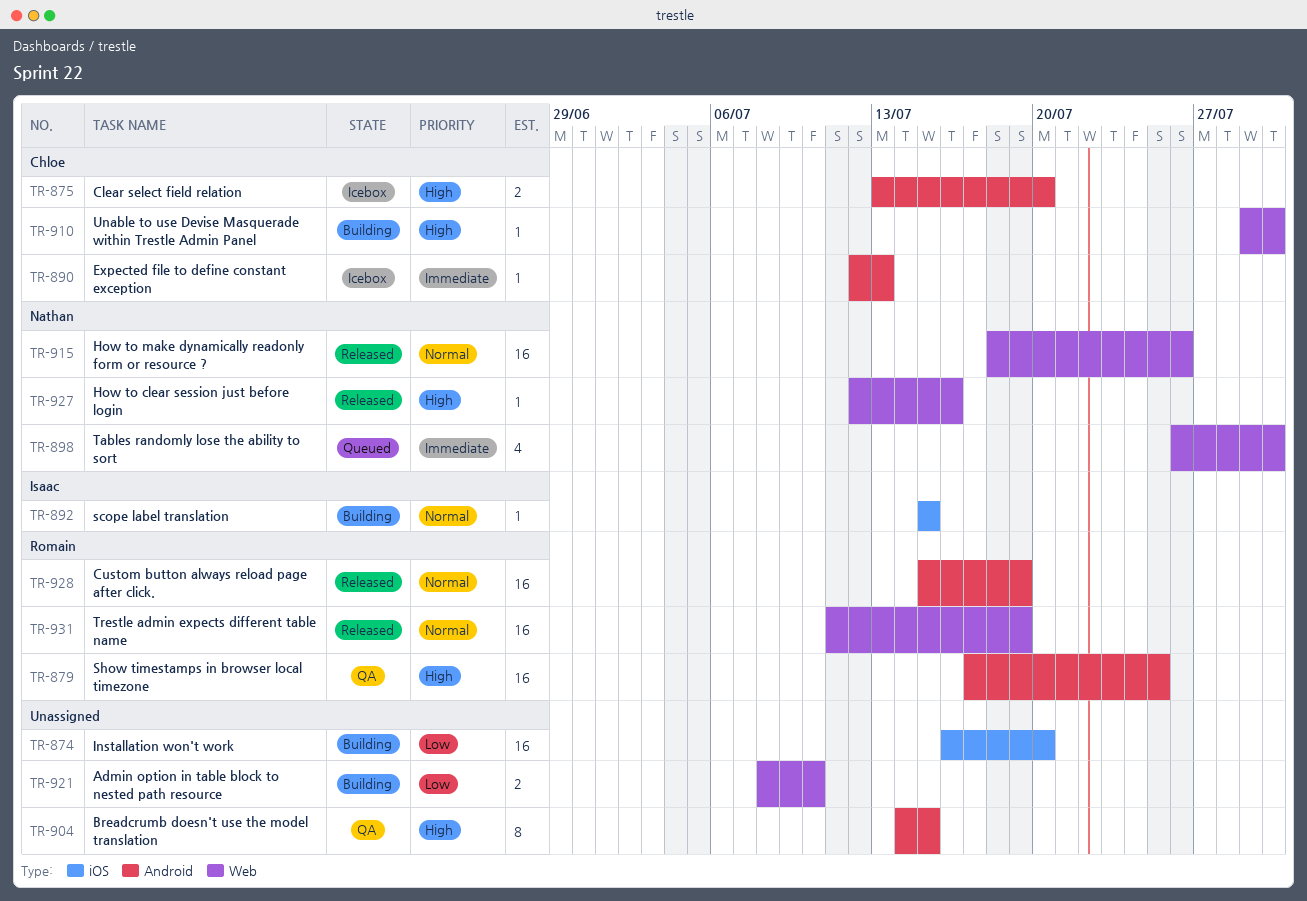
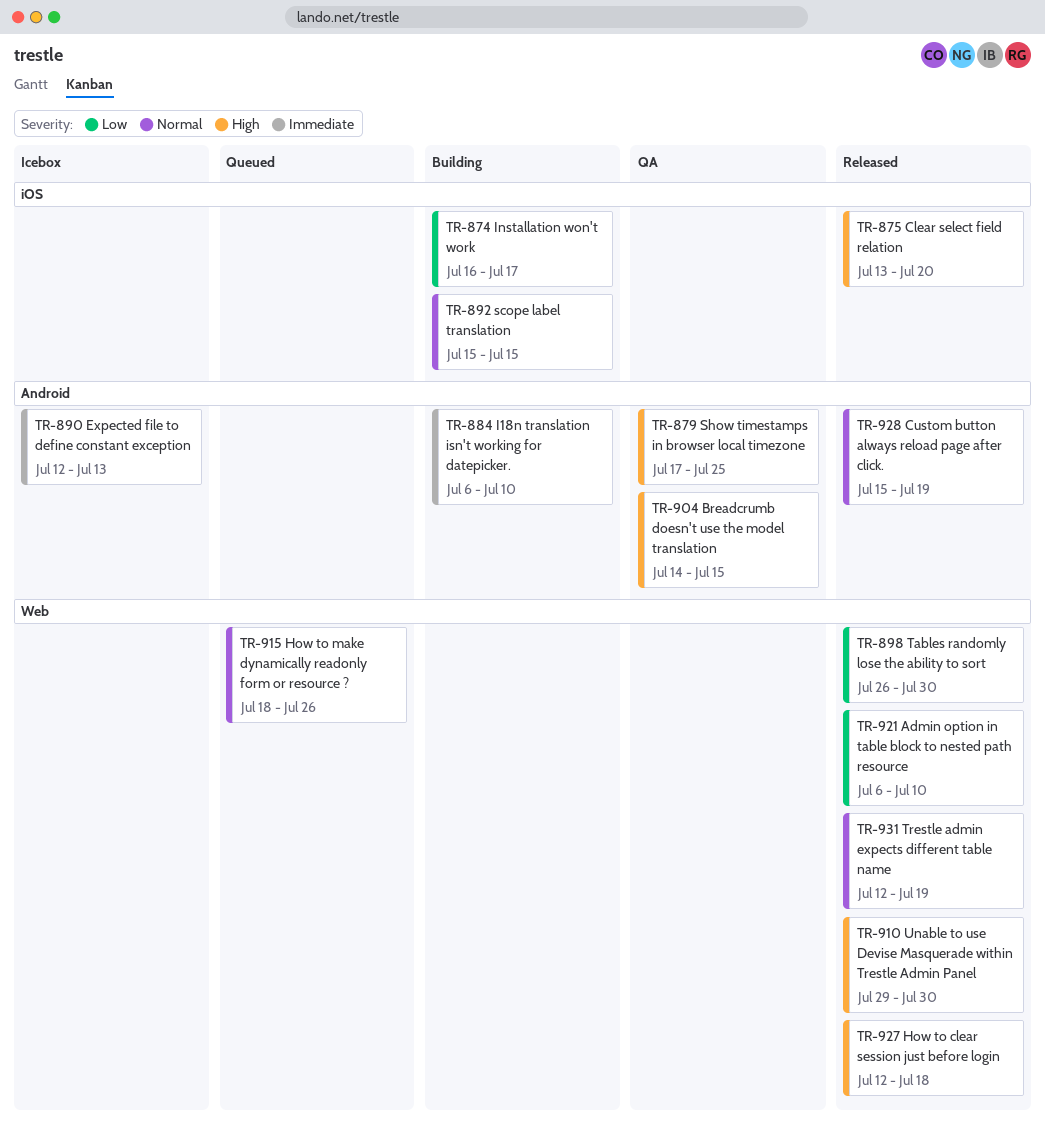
TR-874, due: Jul 20 -> Jul 17
TR-875, status: Icebox -> Released
TR-875, label: Android -> iOS
TR-884: none -> present
TR-898, status: Queued -> Released
TR-898, priority: Immediate -> Low
TR-910, status: Building -> Released
TR-915, status: Released -> Queued
TR-921, status: Building -> Released
TR-921, start: Jul 8 -> Jul 6
TR-927, due: Jul 16 -> Jul 18
TR-931, start: Jul 11 -> Jul 12

